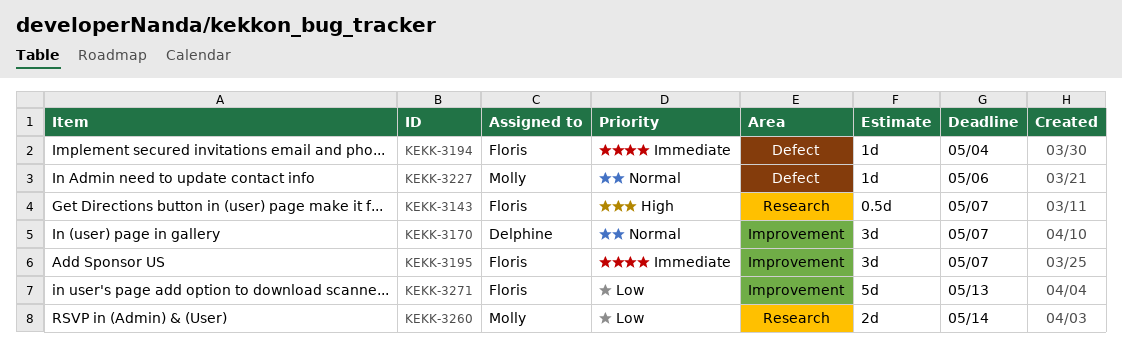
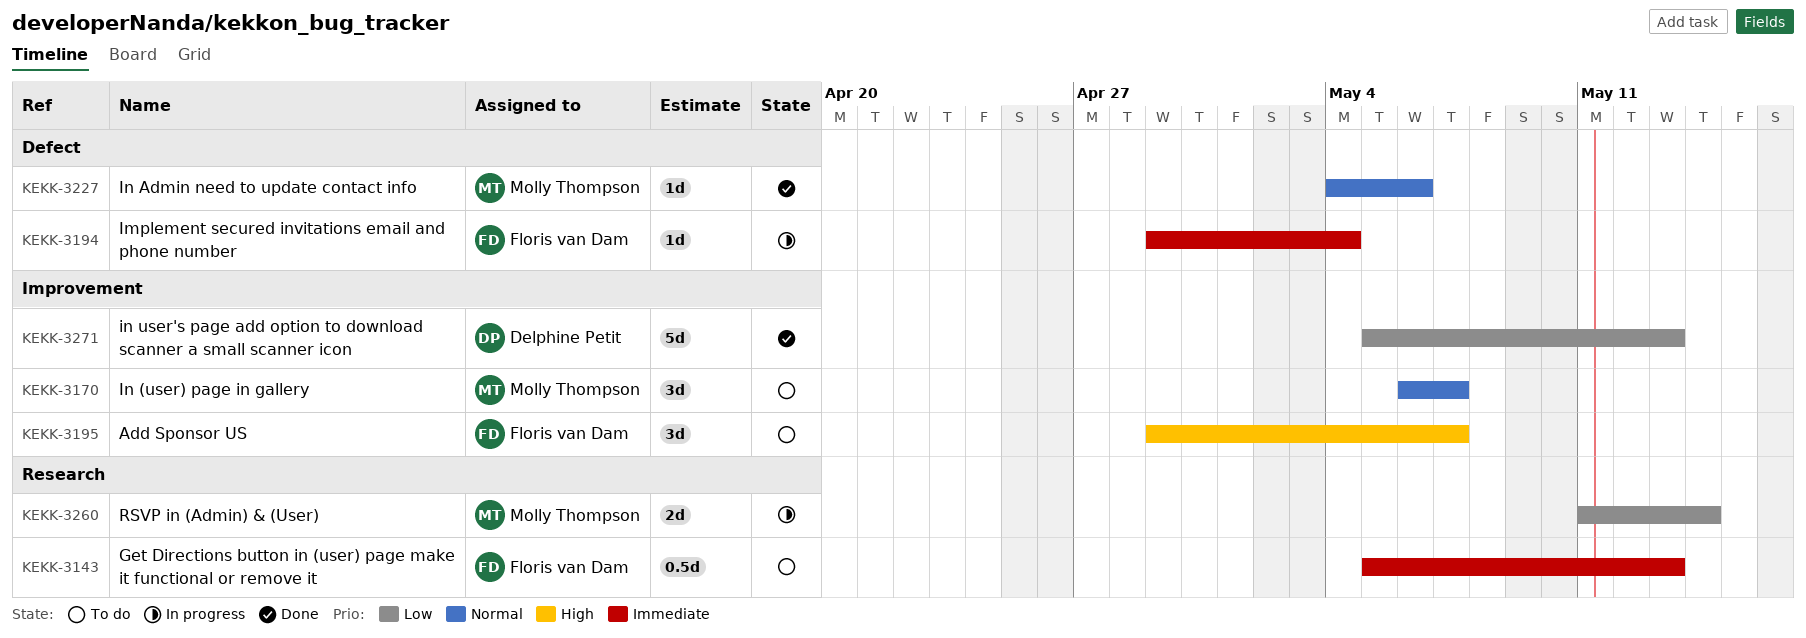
KEKK-3143, priority: High -> Immediate
KEKK-3143, due: May 7 -> May 13
KEKK-3170, owner: Delphine Petit -> Molly Thompson
KEKK-3195, priority: Immediate -> High
KEKK-3271, owner: Floris van Dam -> Delphine Petit

